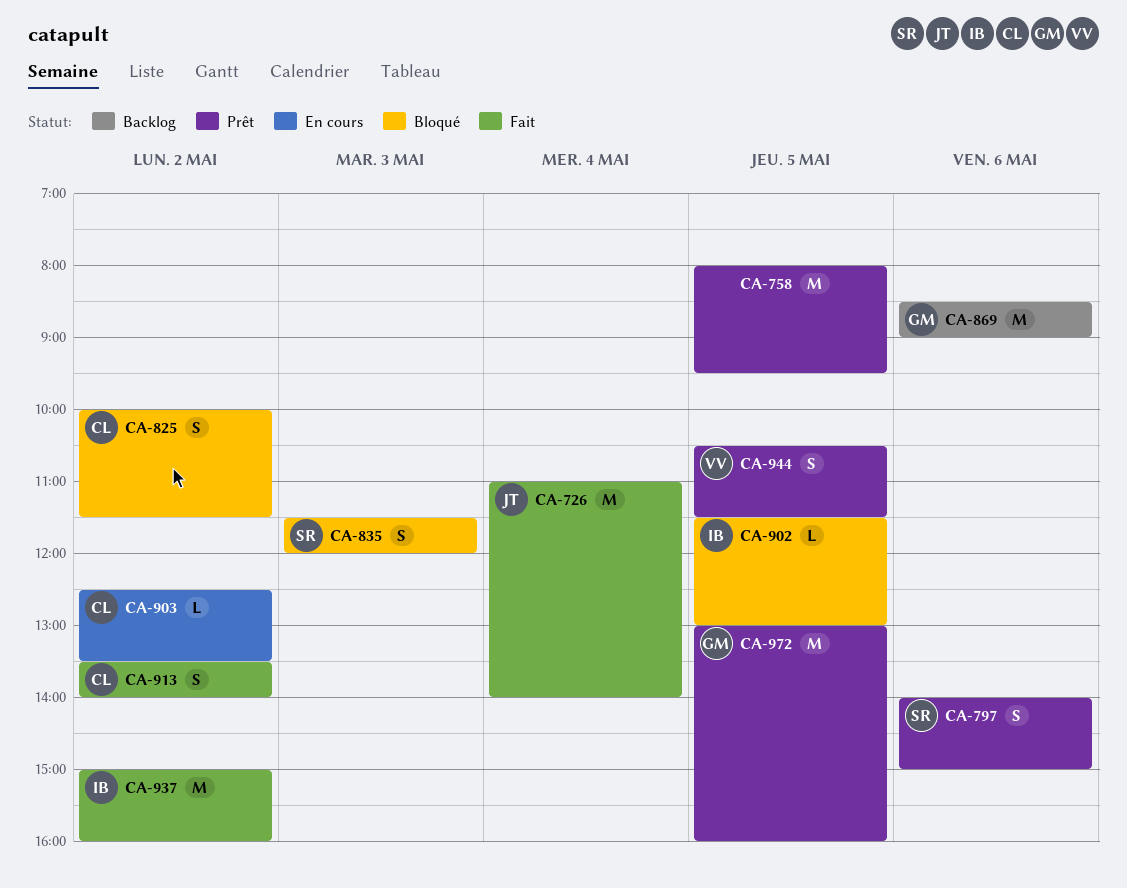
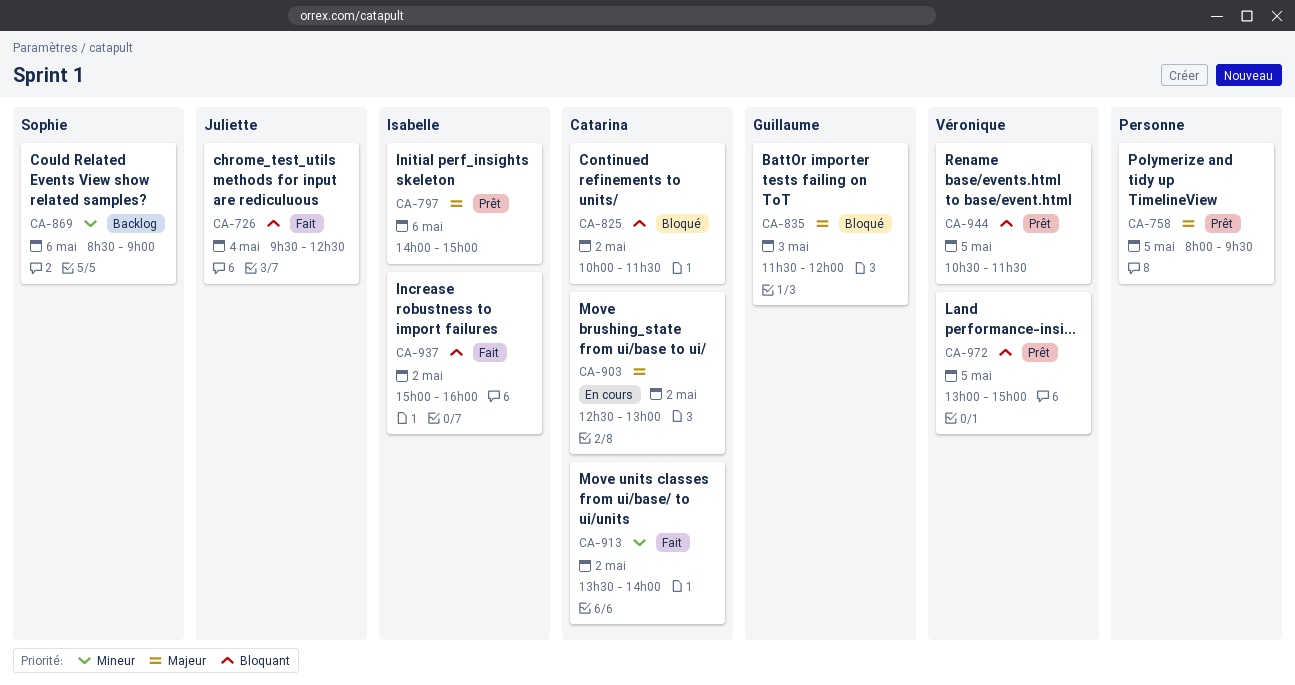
CA-726, begins: 11:00 -> 09:30
CA-726, ends: 14:00 -> 12:30
CA-797, owner: Sophie -> Isabelle
CA-835, owner: Sophie -> Guillaume
CA-869, owner: Guillaume -> Sophie
CA-902: present -> none
CA-903, ends: 13:30 -> 13:00
CA-972, owner: Guillaume -> Véronique
CA-972, ends: 16:00 -> 15:00

